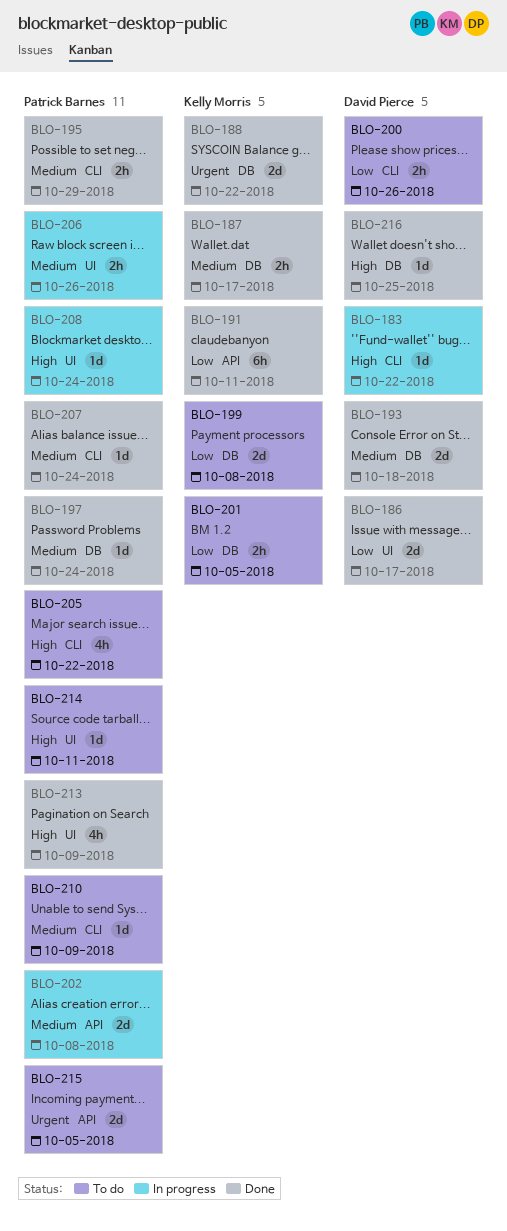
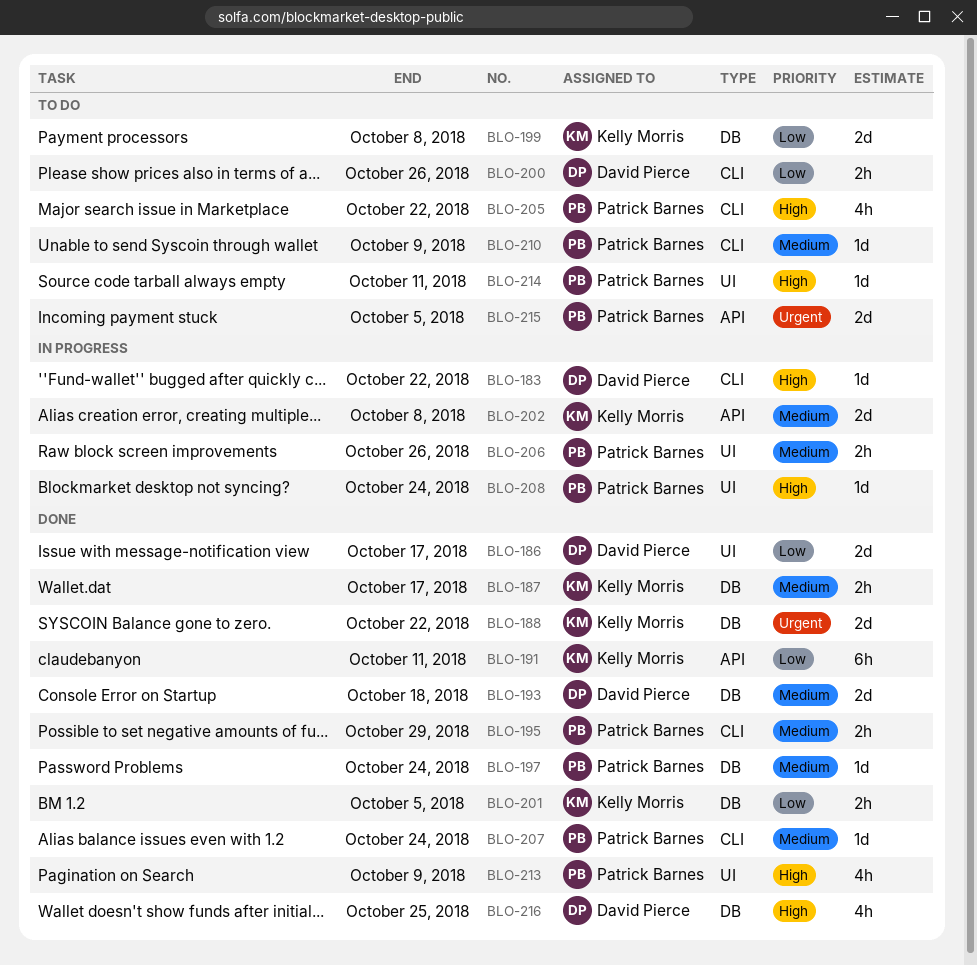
BLO-201, status: To do -> Done
BLO-202, owner: Patrick Barnes -> Kelly Morris
BLO-216, estimate: 1d -> 4h

